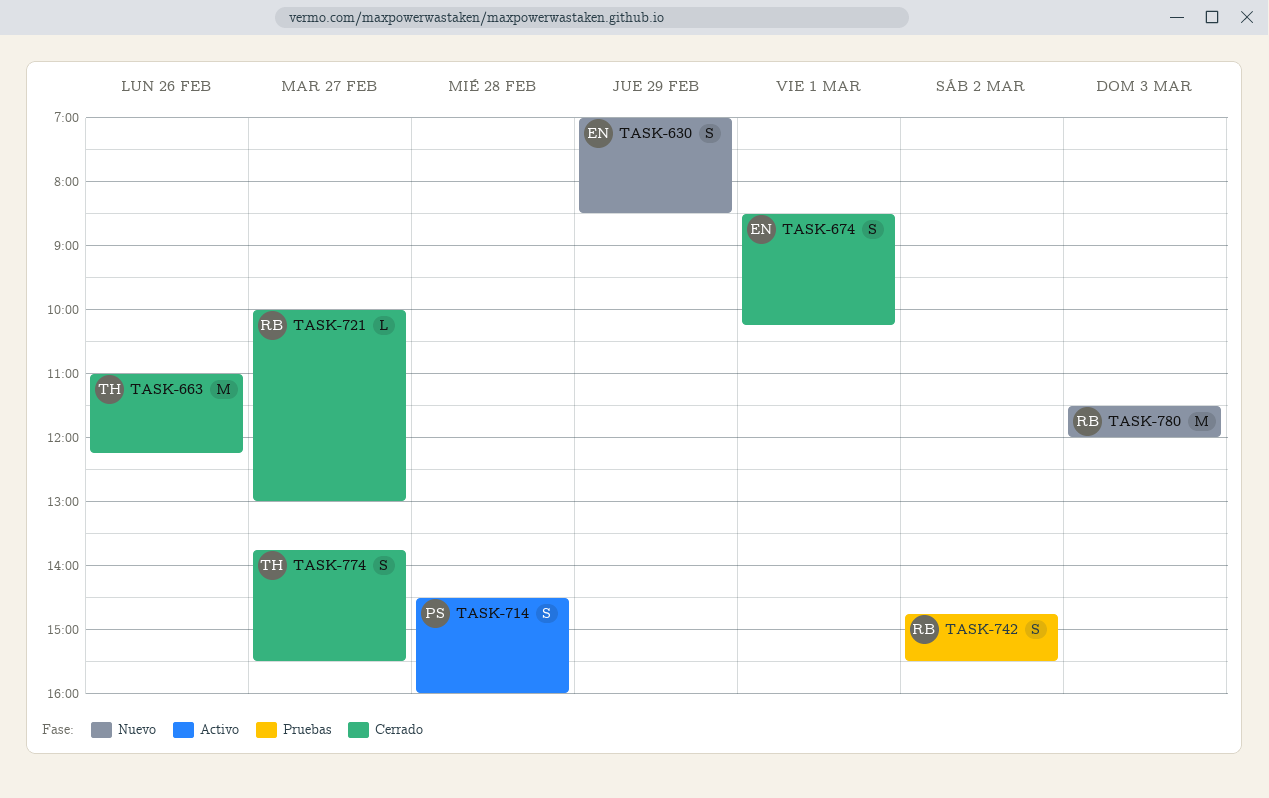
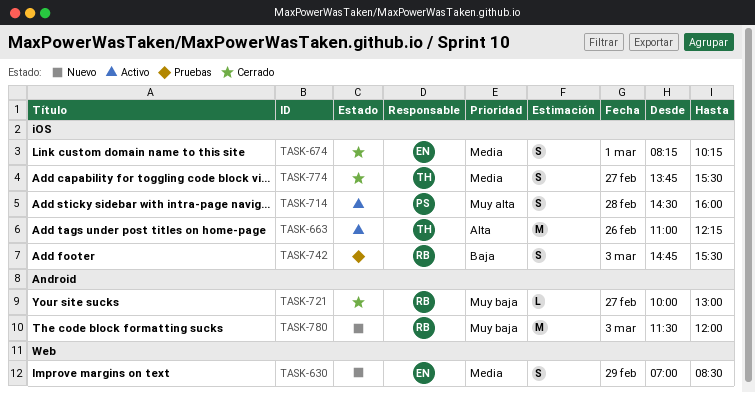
TASK-663, status: Cerrado -> Activo
TASK-674, begins: 08:30 -> 08:15
TASK-742, day: Mar 2 -> Mar 3

